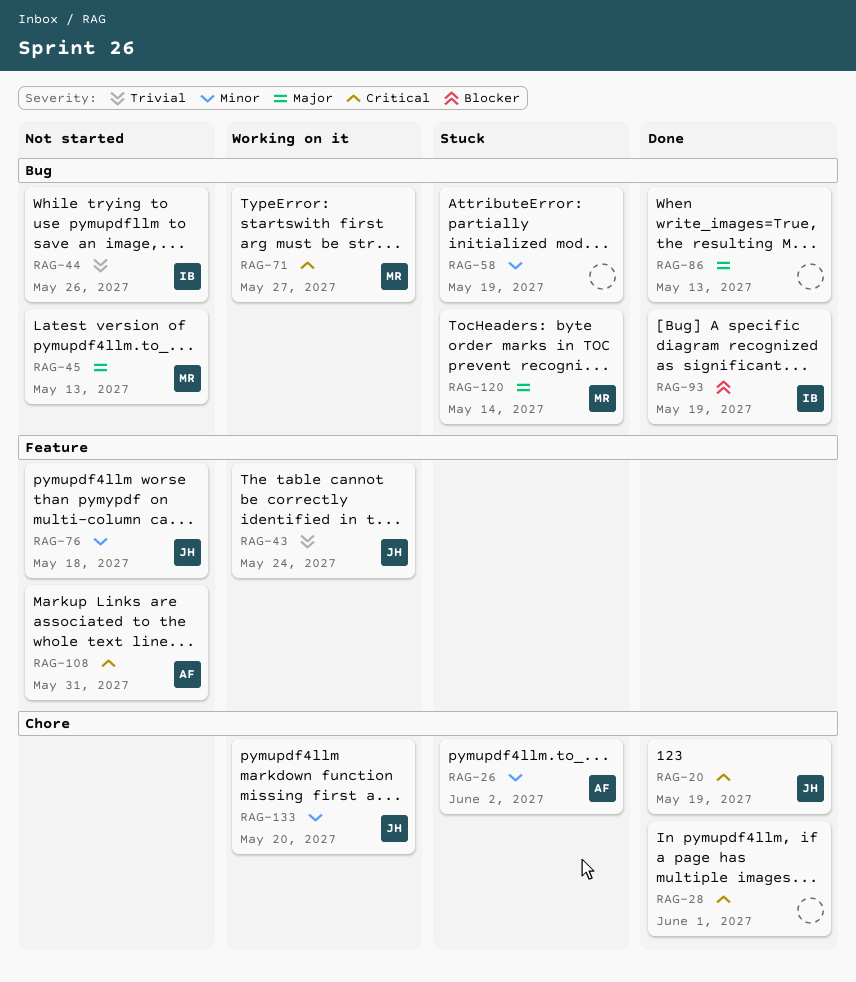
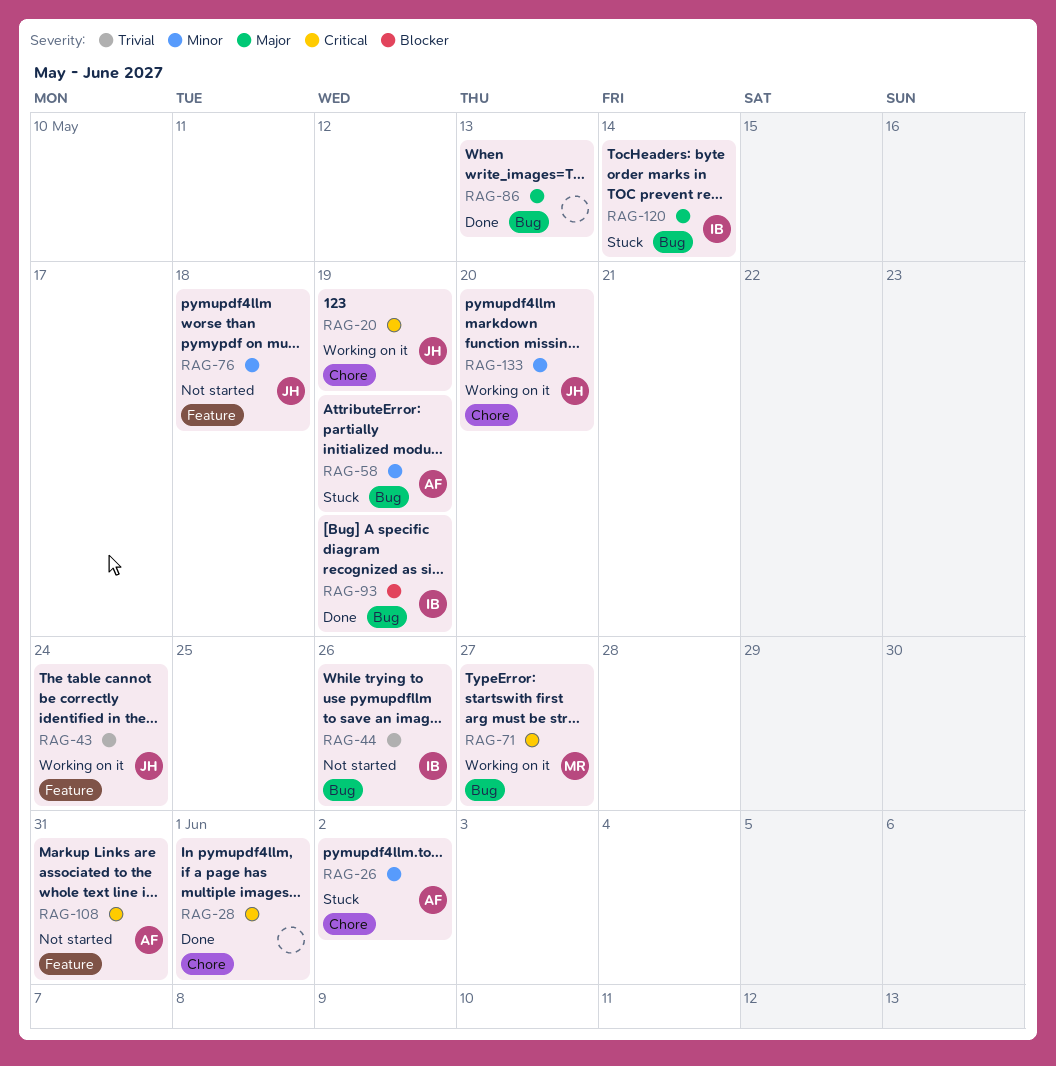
RAG-20, status: Done -> Working on it
RAG-45: present -> none
RAG-58, owner: none -> AF
RAG-120, owner: MR -> IB

